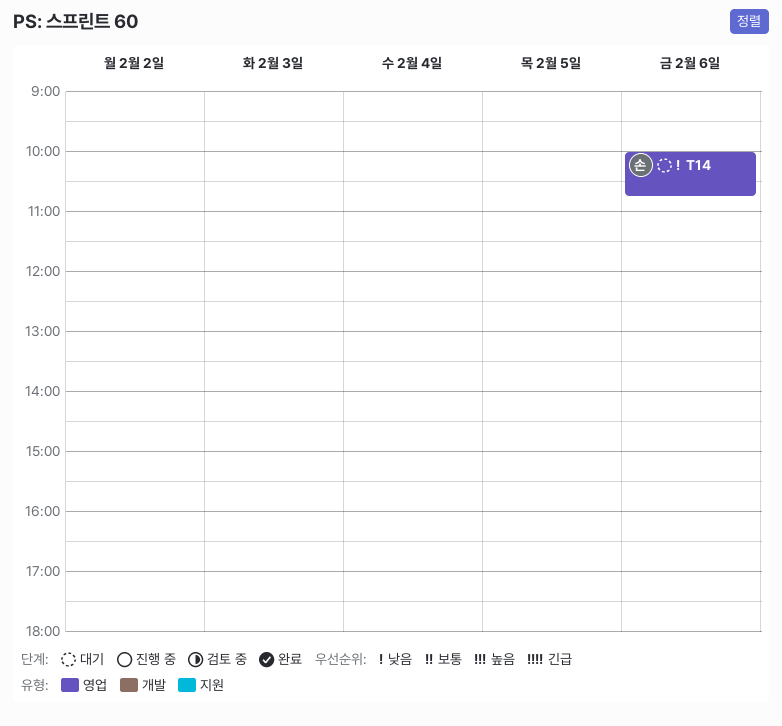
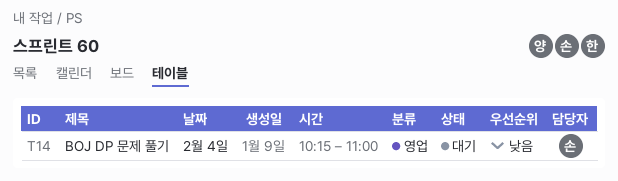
T14, day: Feb 6 -> Feb 4
T14, begins: 10:00 -> 10:15
T14, ends: 10:45 -> 11:00

